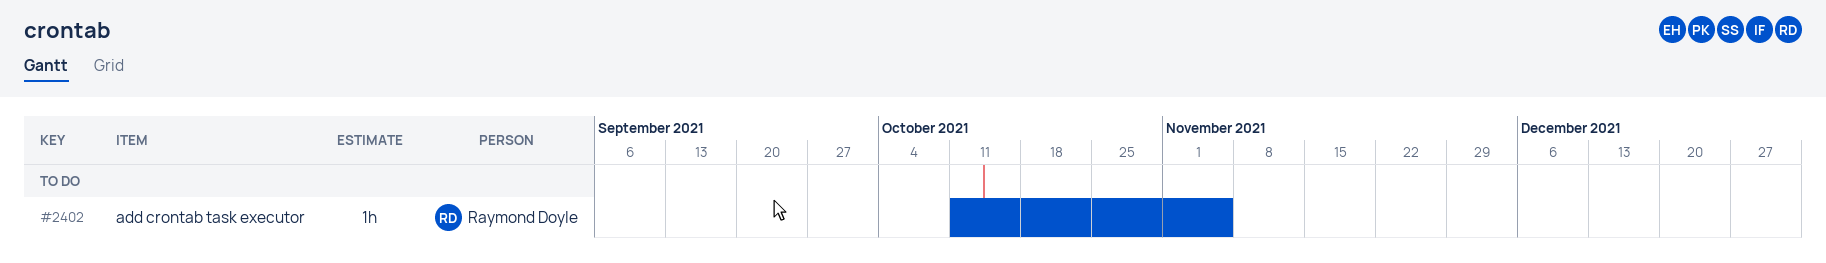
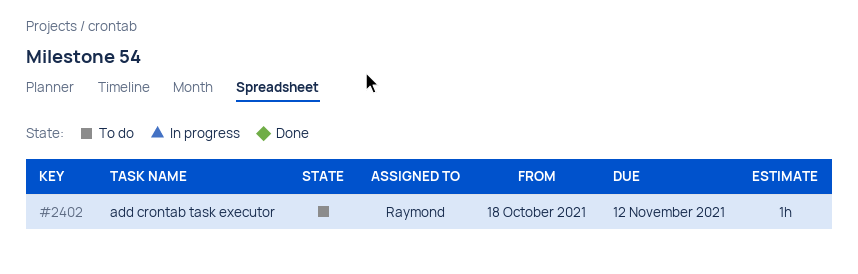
#2402, start: Oct 11 -> Oct 18
#2402, due: Nov 5 -> Nov 12

